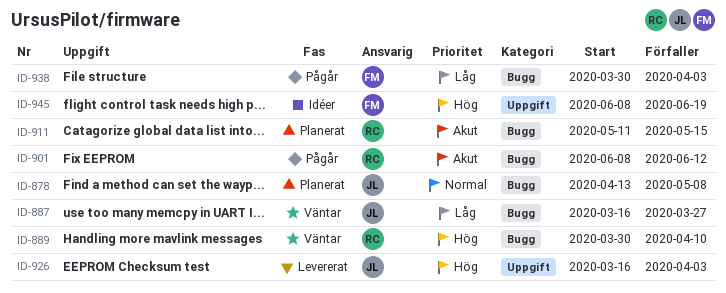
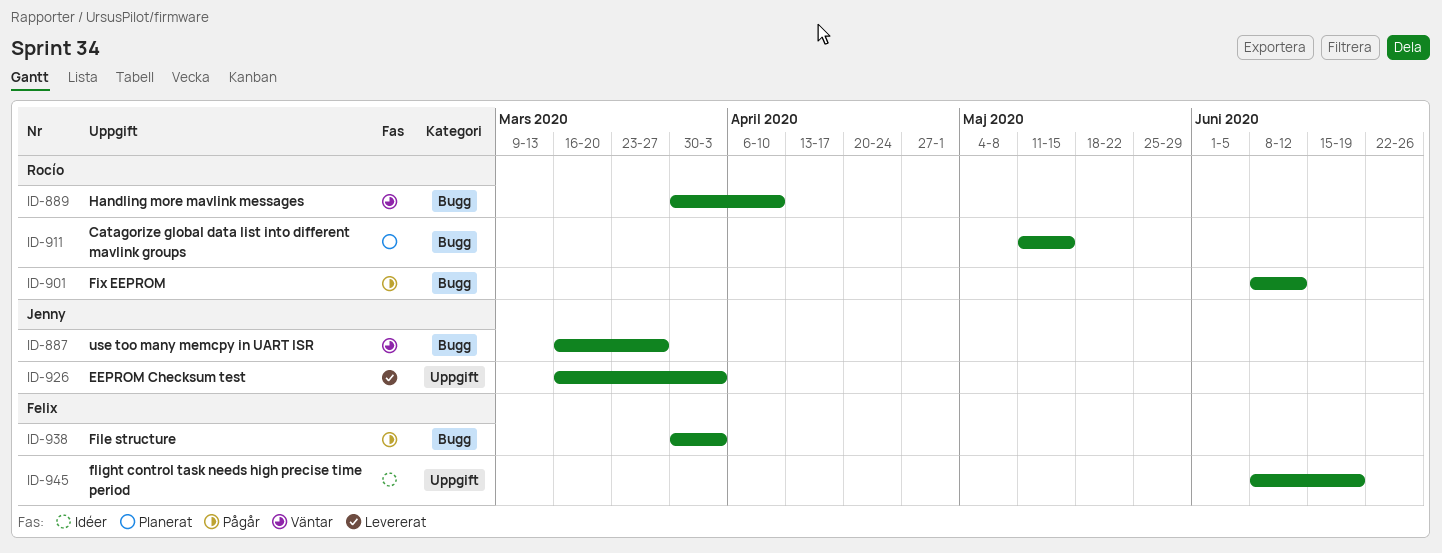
ID-878: present -> none

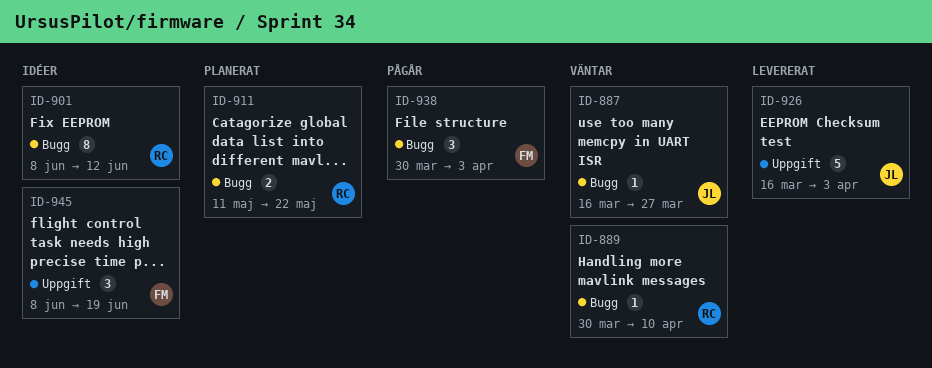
ID-901, status: Pågår -> Idéer
ID-911, due: May 15 -> May 22

